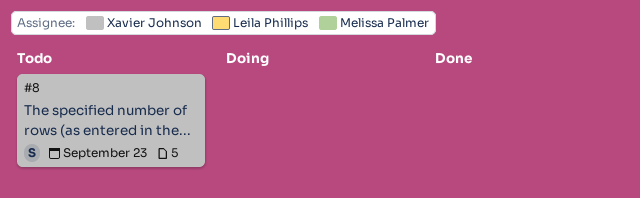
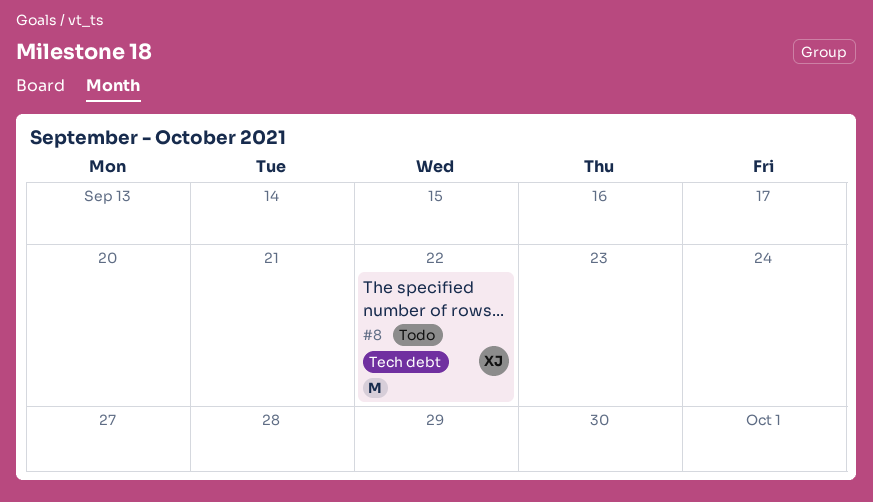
#8, estimate: S -> M
#8, due: Sep 23 -> Sep 22

